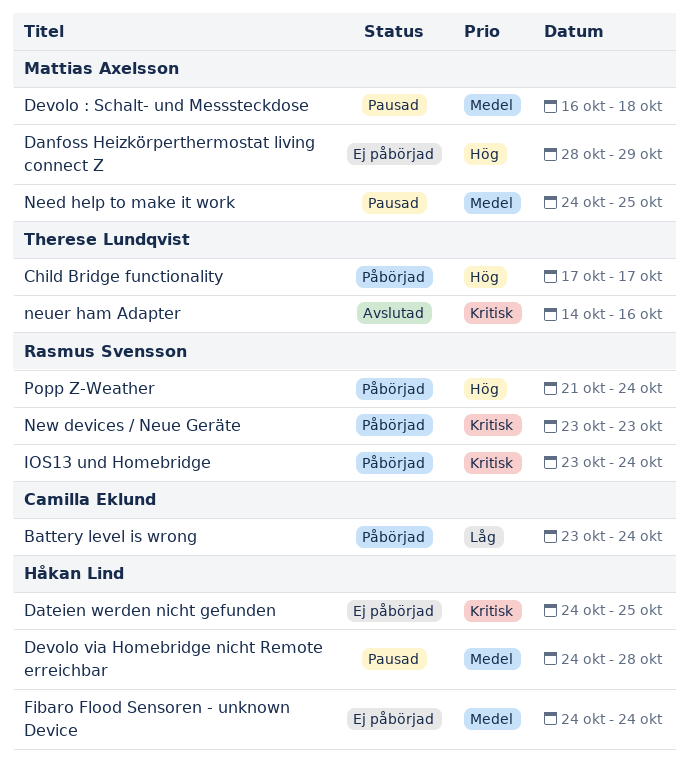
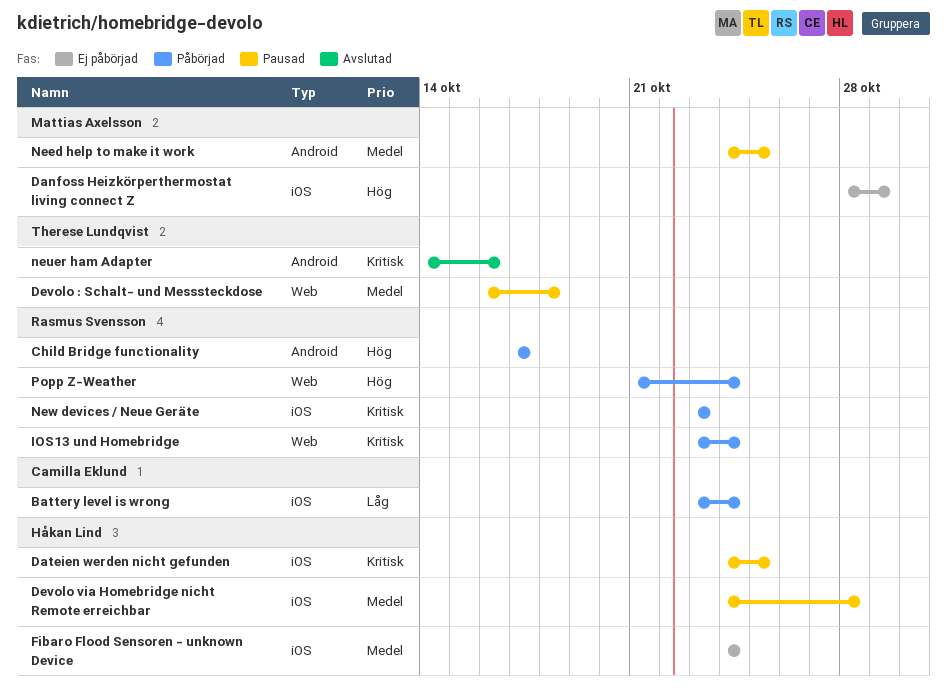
Child Bridge functionality, owner: Therese Lundqvist -> Rasmus Svensson
Dateien werden nicht gefunden, status: Ej påbörjad -> Pausad
Devolo : Schalt- und Messsteckdose, owner: Mattias Axelsson -> Therese Lundqvist

